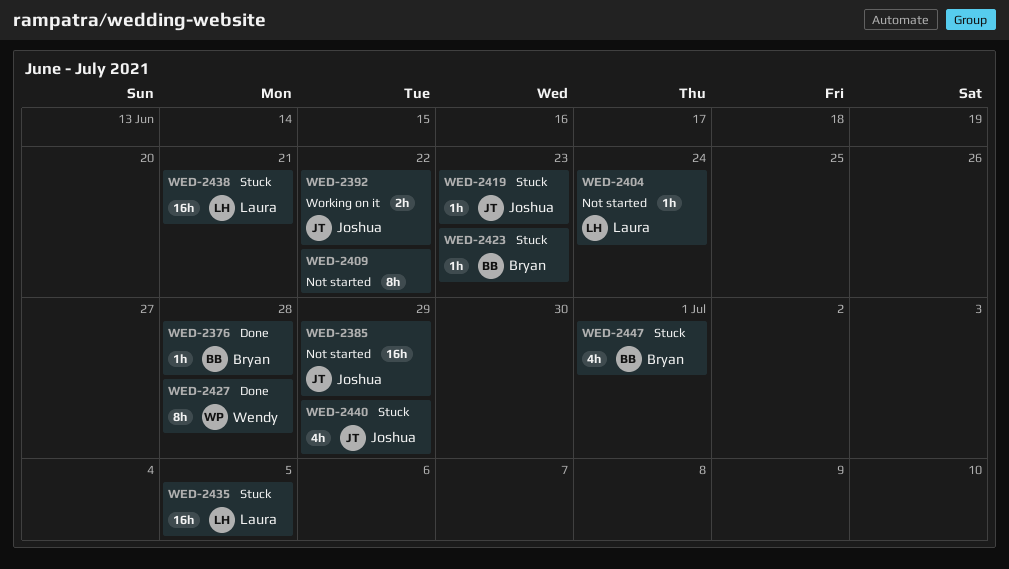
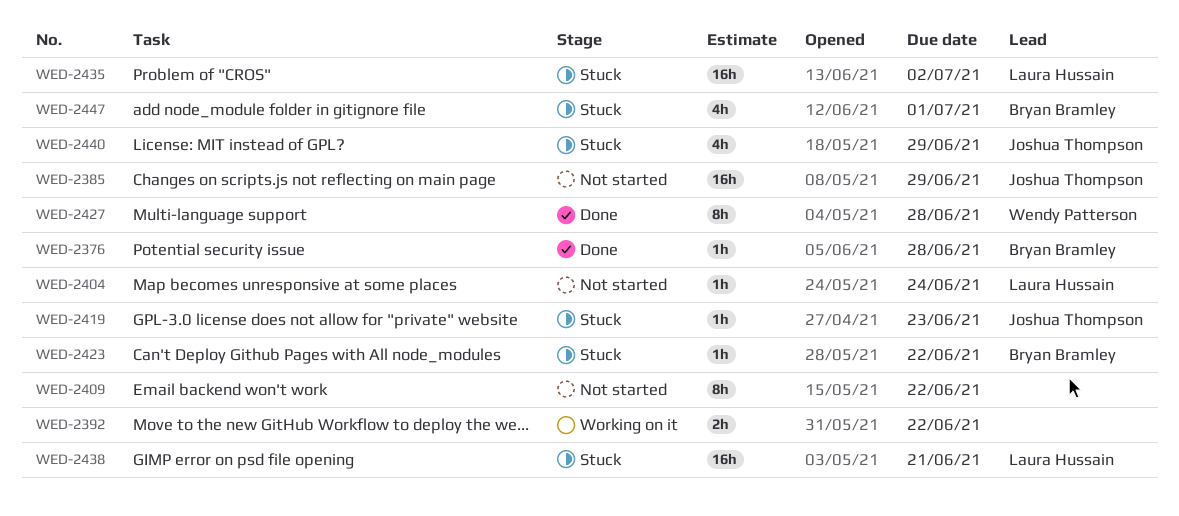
WED-2392, owner: Joshua Thompson -> none
WED-2423, due: Jun 23 -> Jun 22
WED-2435, due: Jul 5 -> Jul 2

